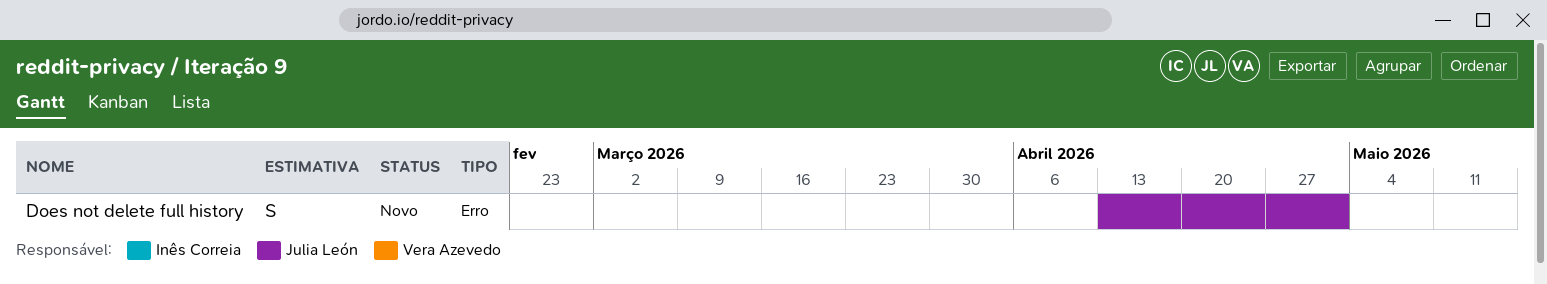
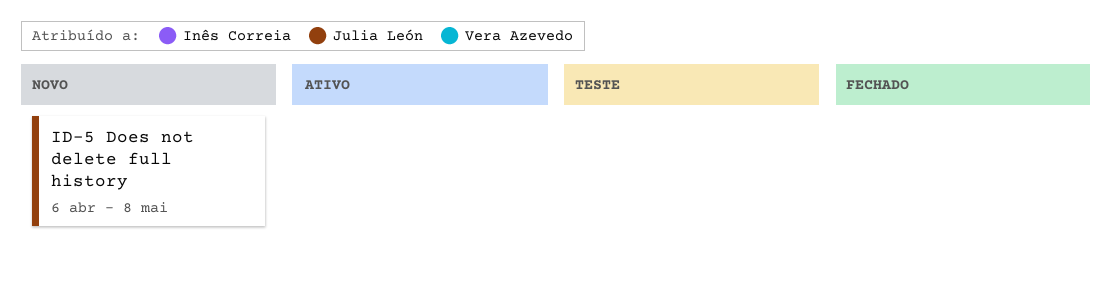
Does not delete full history, start: Apr 13 -> Apr 6
Does not delete full history, due: May 1 -> May 8

